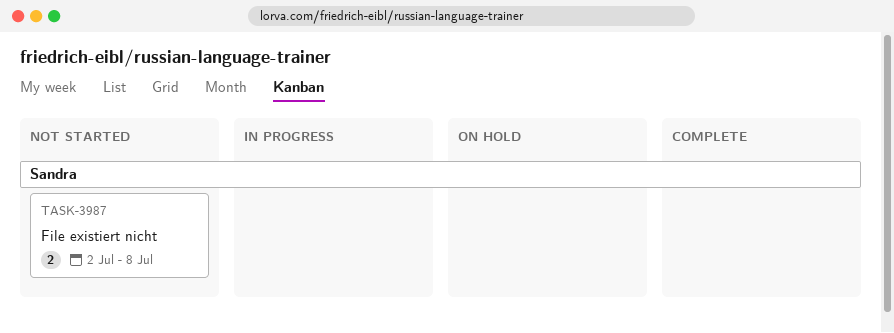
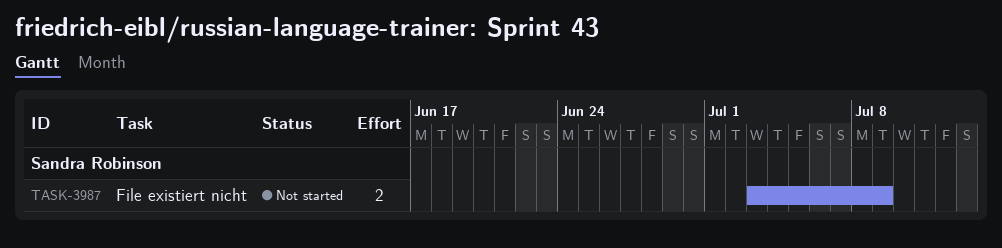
TASK-3987, start: Jul 2 -> Jul 3
TASK-3987, due: Jul 8 -> Jul 9

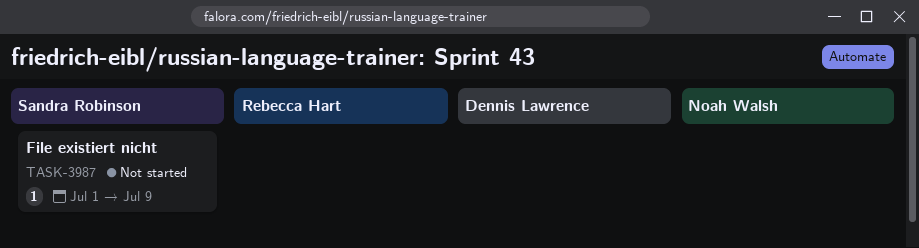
TASK-3987, estimate: 2 -> 1
TASK-3987, start: Jul 3 -> Jul 1

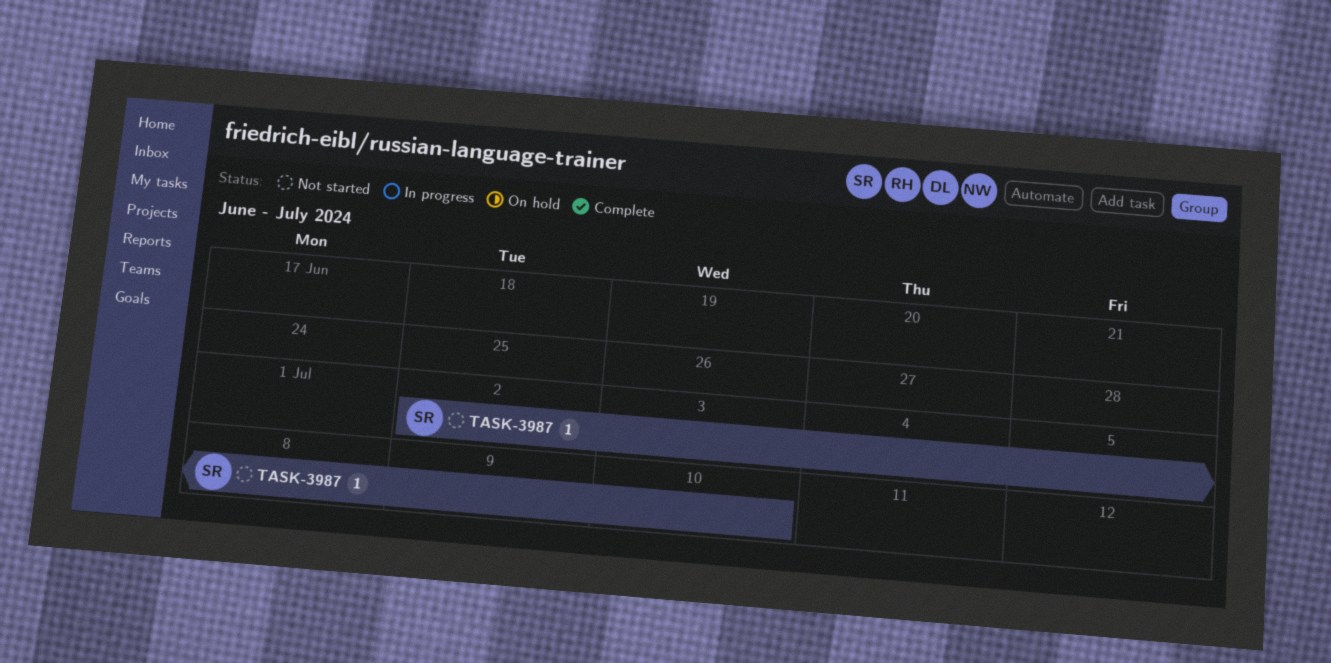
TASK-3987, start: Jul 1 -> Jul 2
TASK-3987, due: Jul 9 -> Jul 10

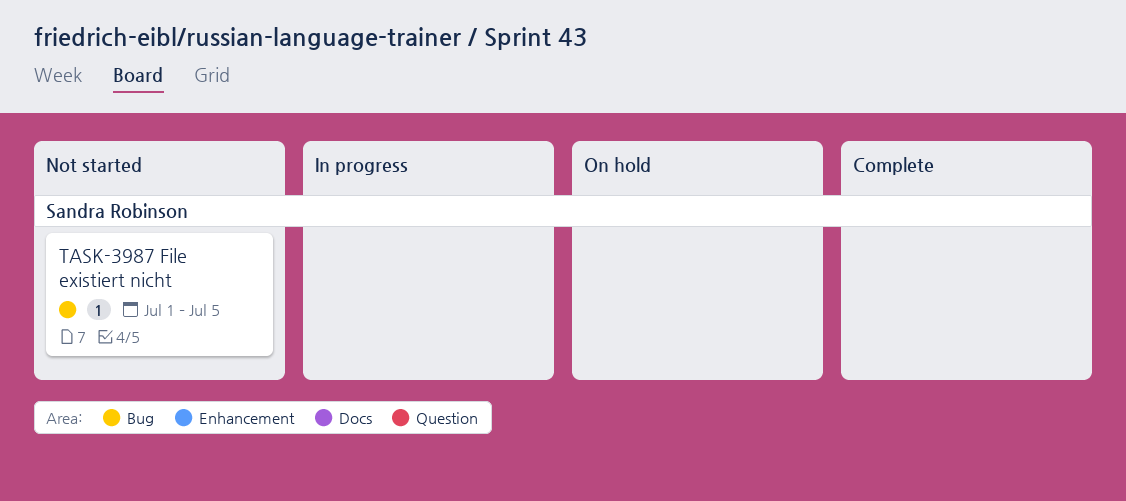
TASK-3987, start: Jul 2 -> Jul 1
TASK-3987, due: Jul 10 -> Jul 5

